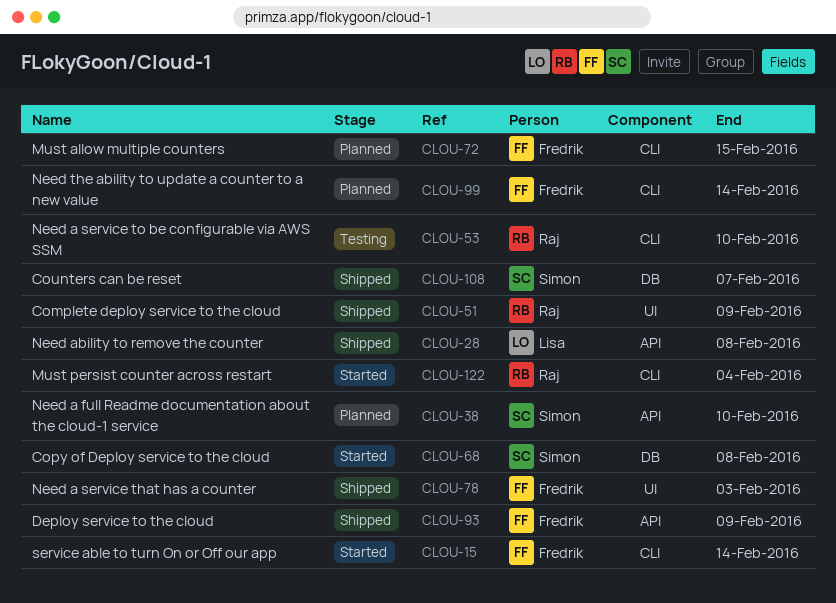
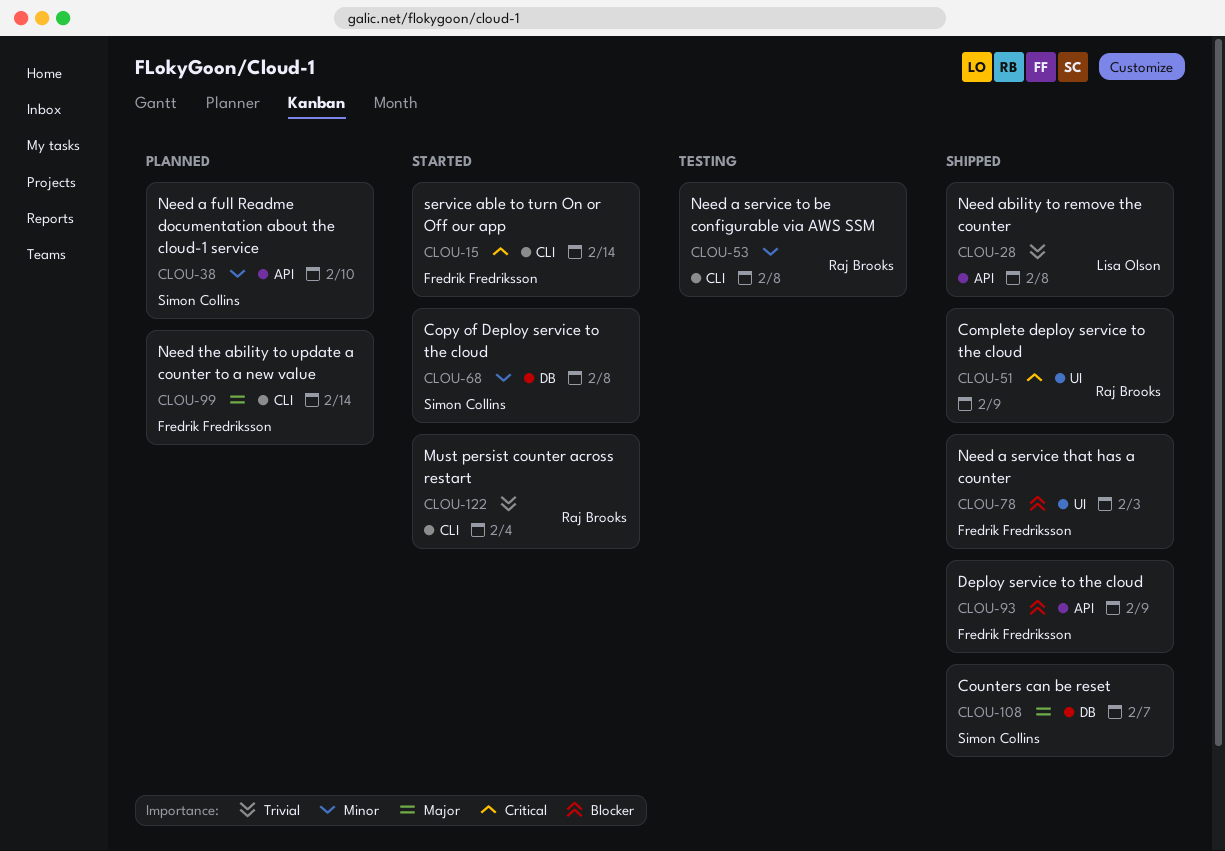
CLOU-53, due: Feb 10 -> Feb 8
CLOU-72: present -> none

